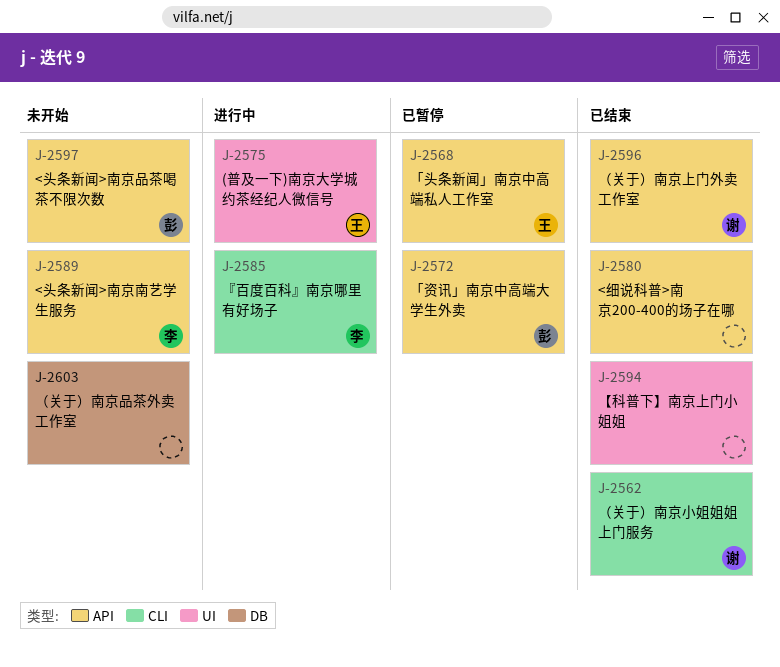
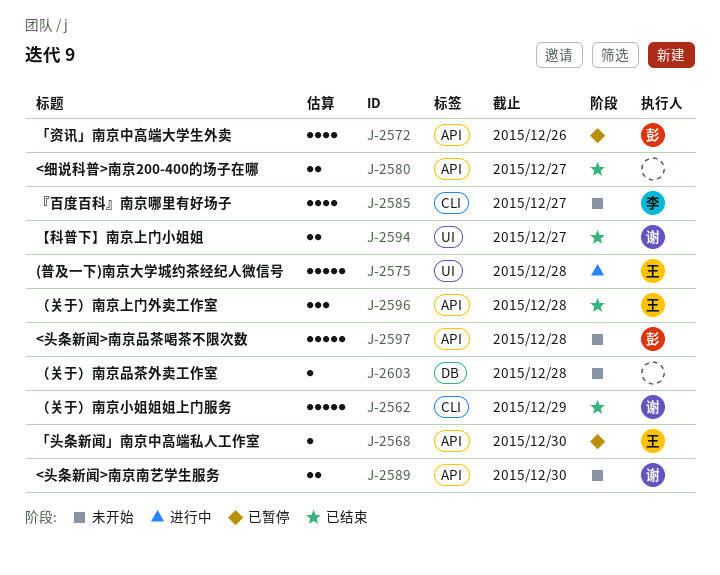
J-2585, status: 进行中 -> 未开始
J-2589, owner: 李 -> 谢
J-2594, owner: none -> 谢
J-2596, owner: 谢 -> 王

